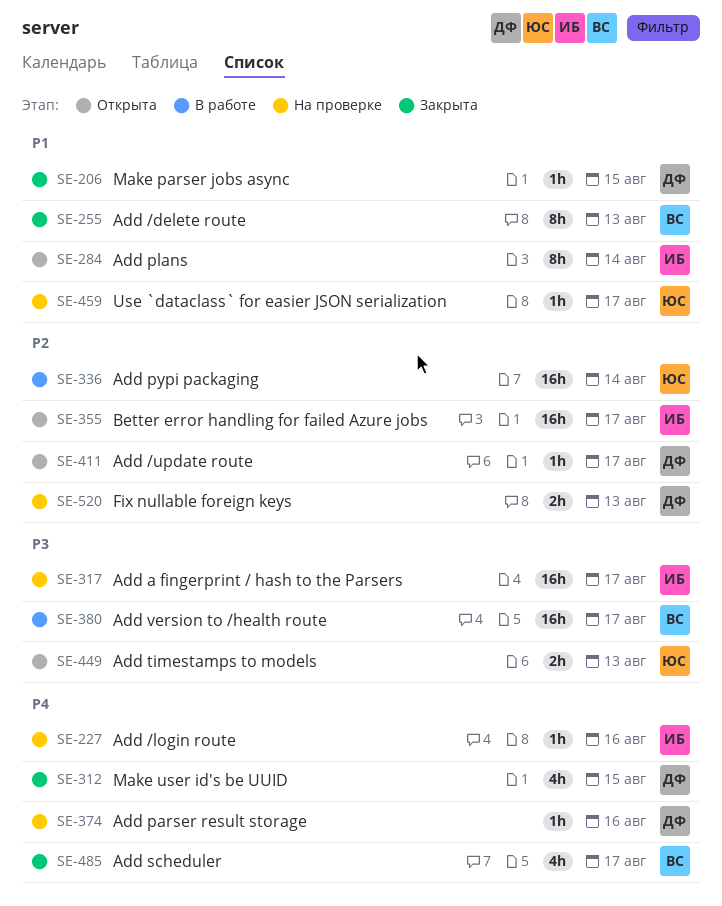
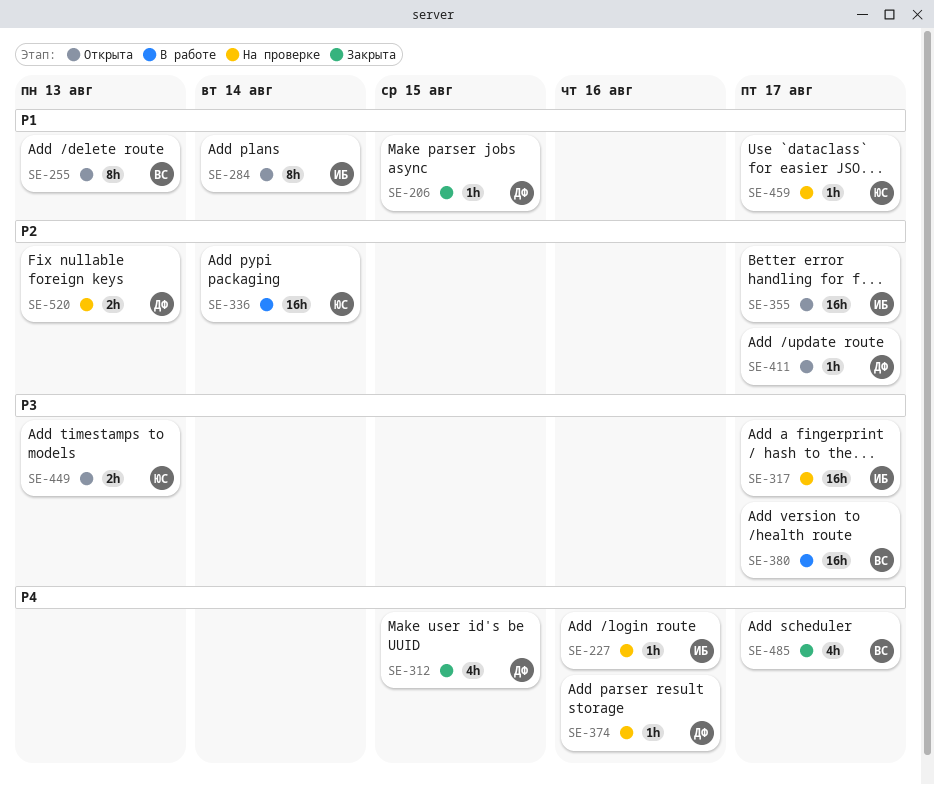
SE-255, status: Закрыта -> Открыта

